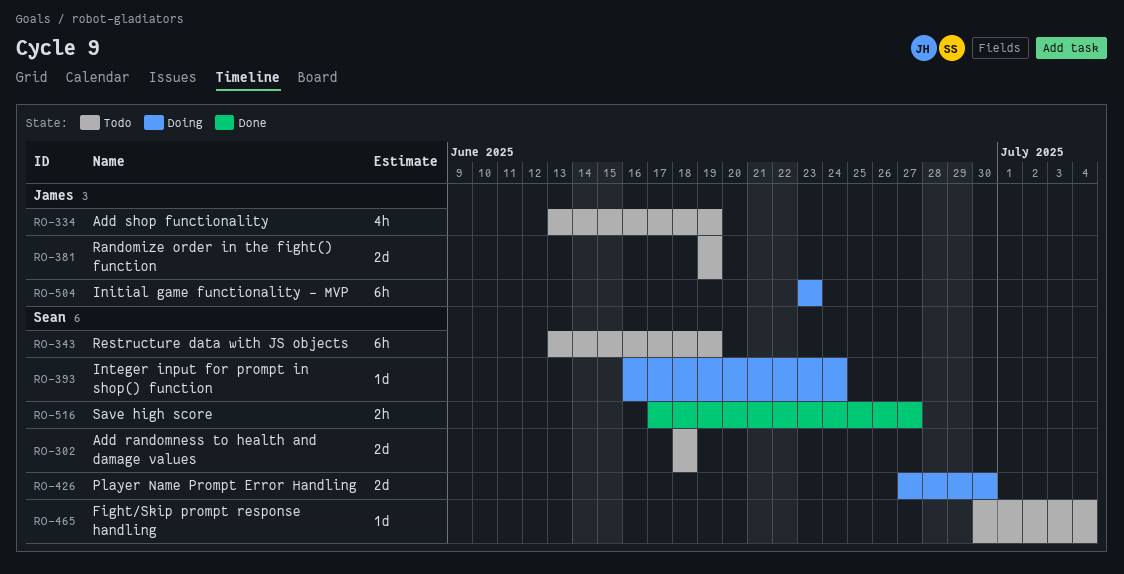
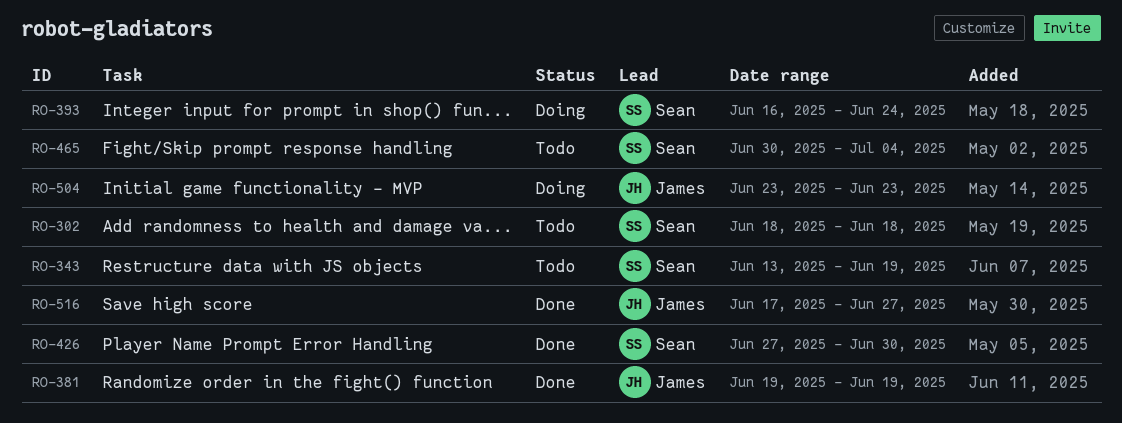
RO-334: present -> none
RO-381, status: Todo -> Done
RO-426, status: Doing -> Done
RO-516, owner: Sean -> James

